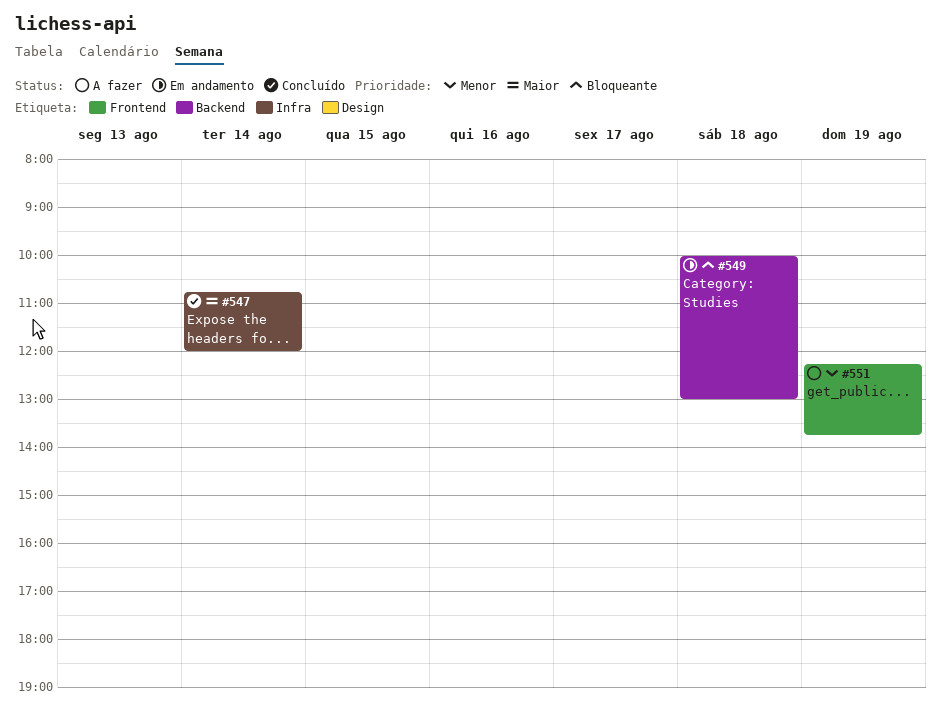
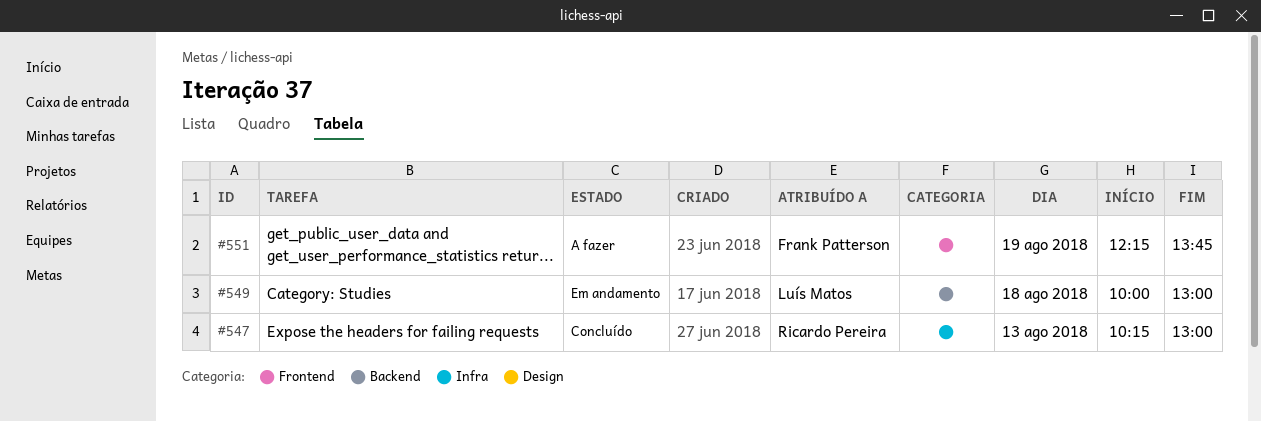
#547, day: Aug 14 -> Aug 13
#547, begins: 10:45 -> 10:15
#547, ends: 12:00 -> 13:00

